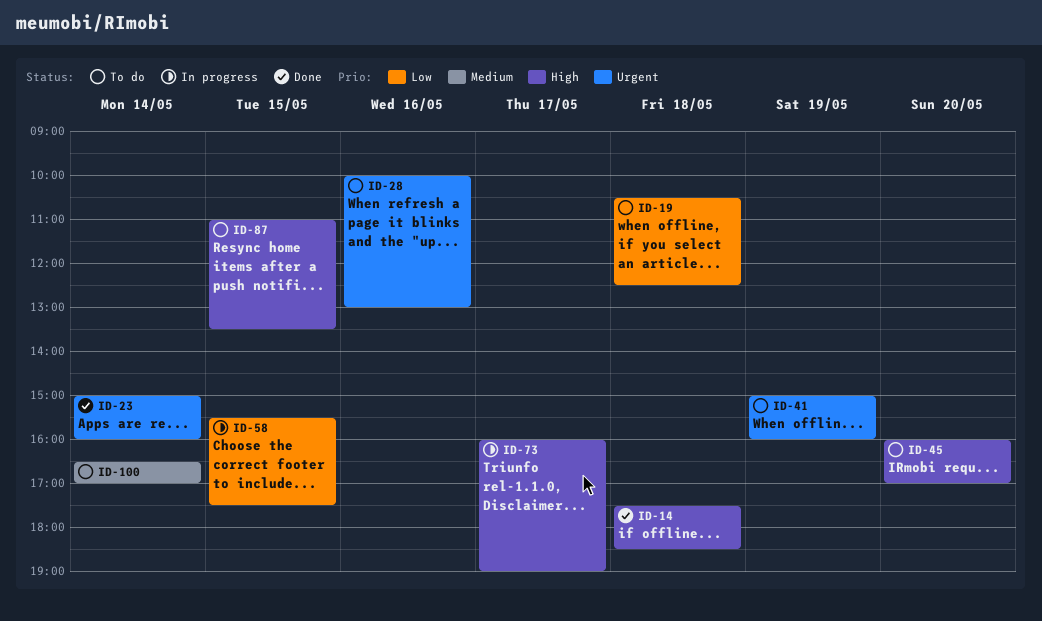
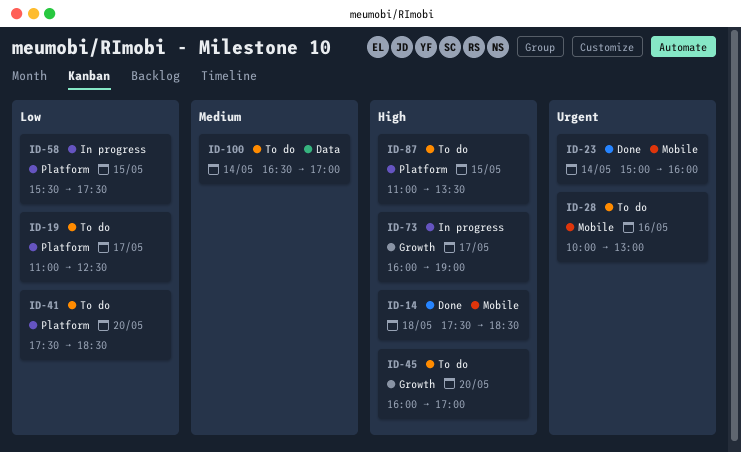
ID-19, day: May 18 -> May 17
ID-19, begins: 10:30 -> 11:00
ID-41, priority: Urgent -> Low
ID-41, day: May 19 -> May 20
ID-41, begins: 15:00 -> 17:30
ID-41, ends: 16:00 -> 18:30

